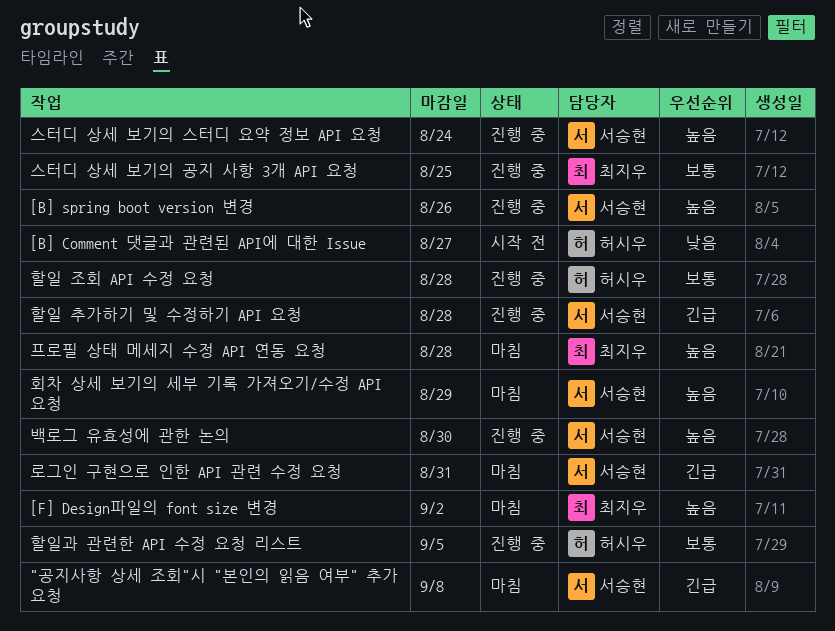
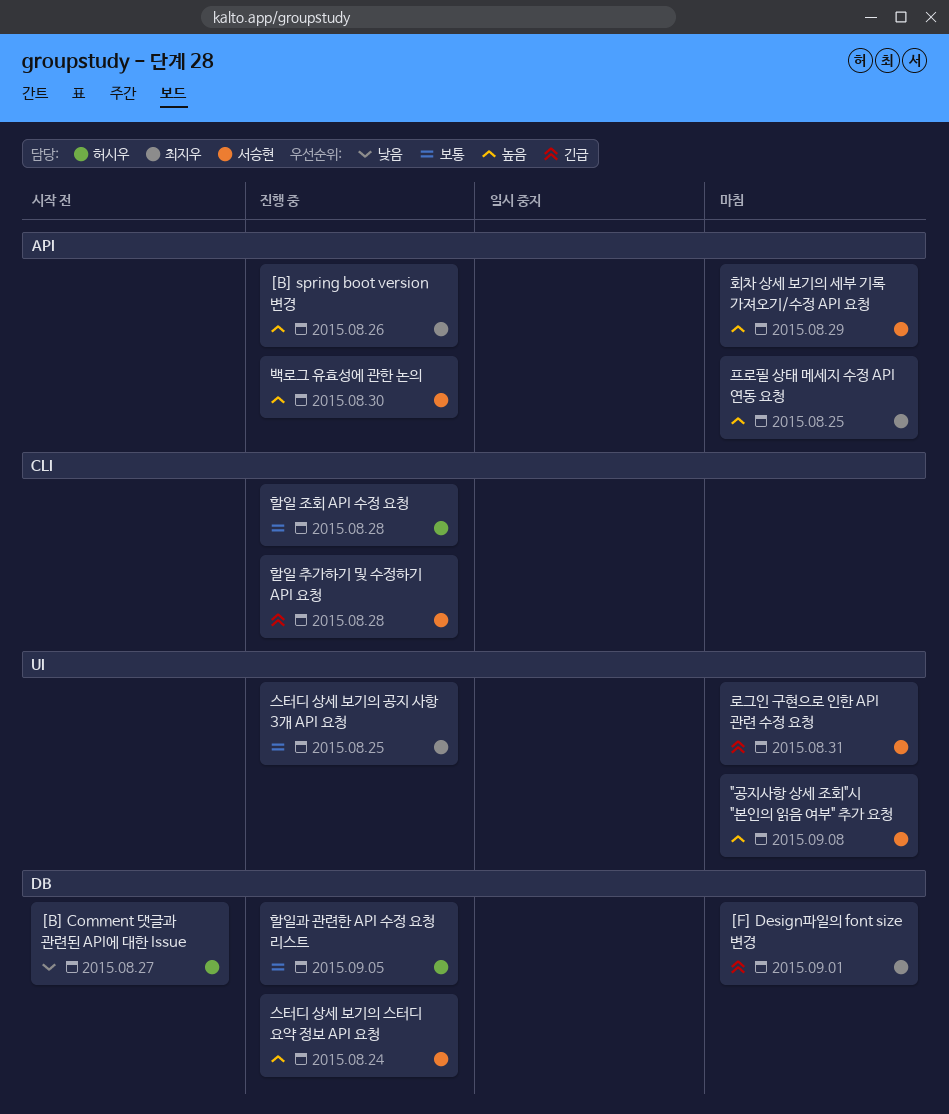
"공지사항 상세 조회"시 "본인의 읽음 여부" 추가 요청, priority: 긴급 -> 높음
[B] spring boot version 변경, owner: 서승현 -> 최지우
[F] Design파일의 font size 변경, priority: 높음 -> 긴급
[F] Design파일의 font size 변경, due: Sep 2 -> Sep 1
프로필 상태 메세지 수정 API 연동 요청, due: Aug 28 -> Aug 25

